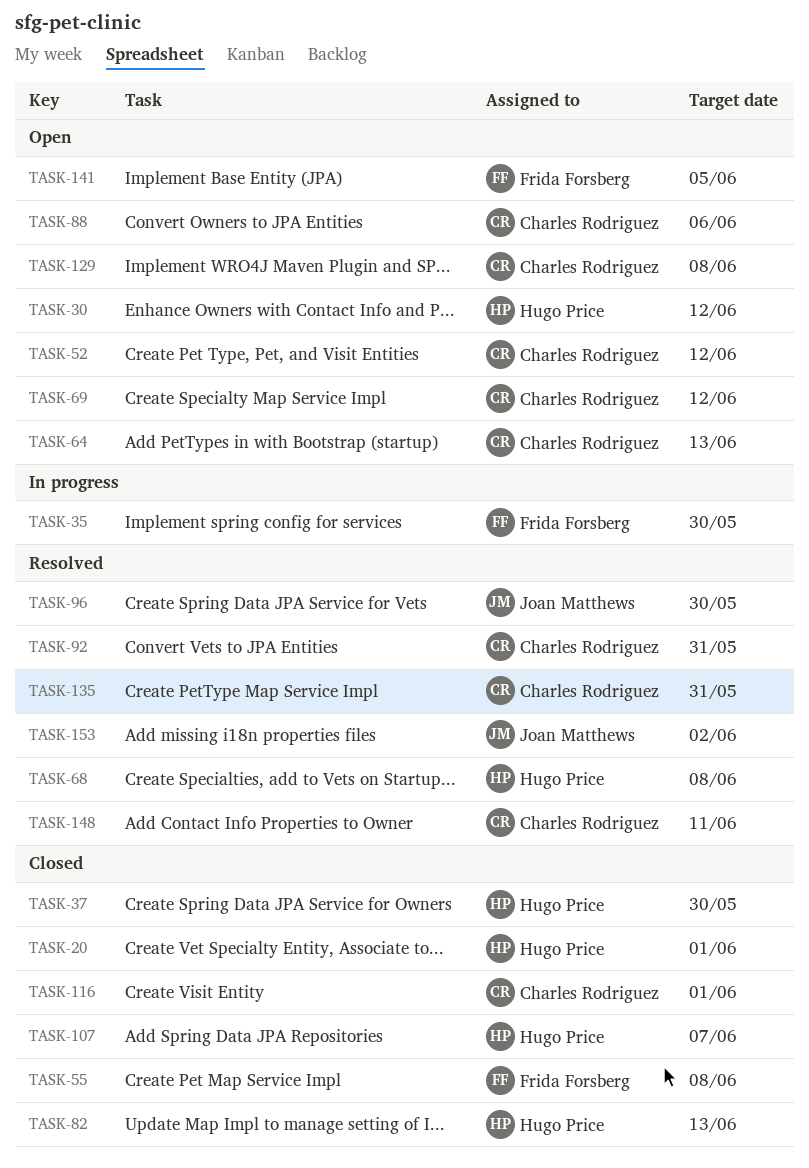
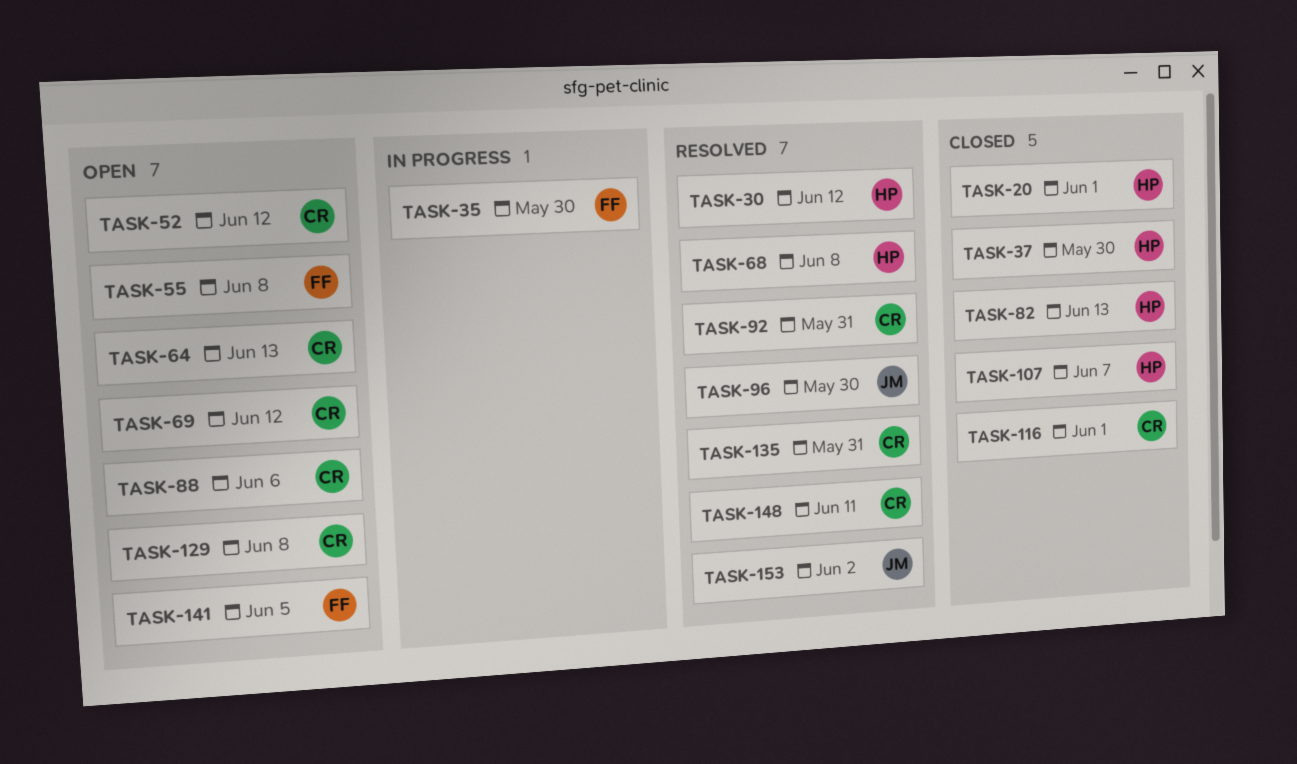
TASK-30, status: Open -> Resolved
TASK-55, status: Closed -> Open

